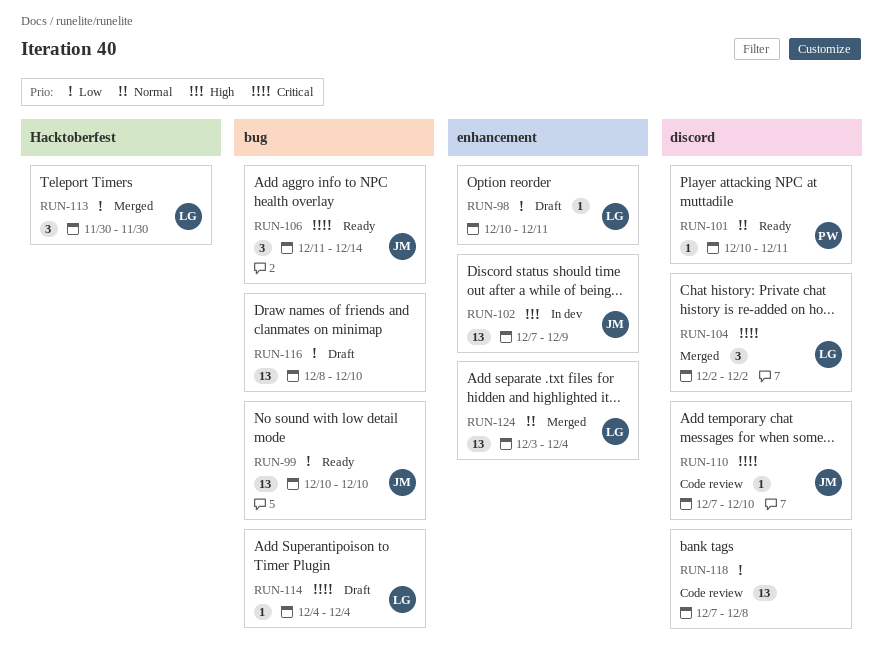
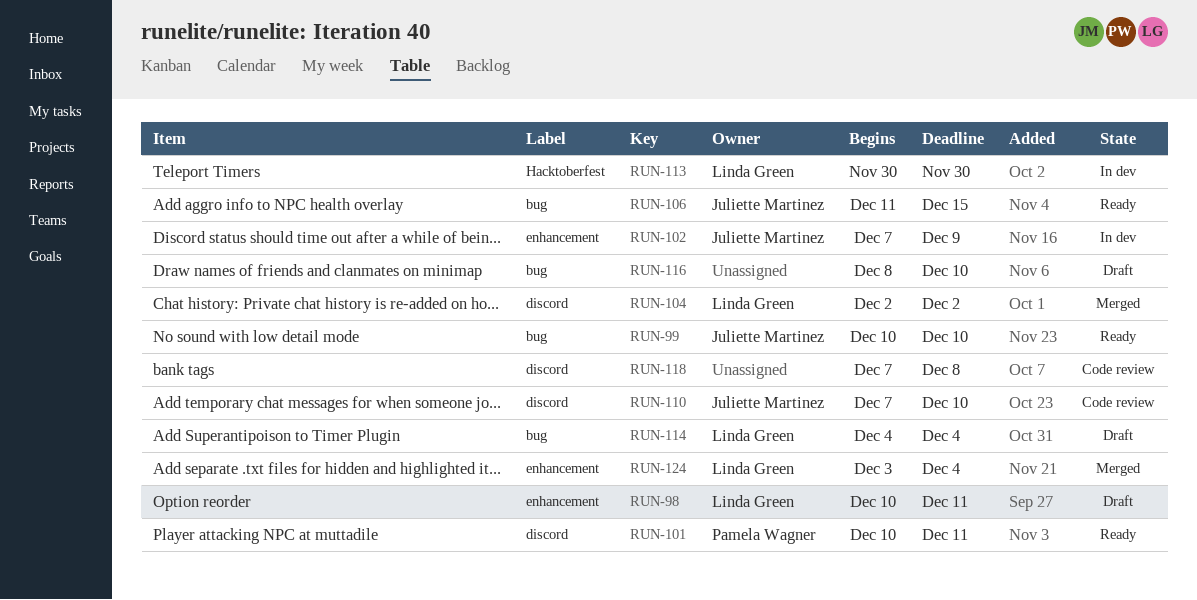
RUN-106, due: Dec 14 -> Dec 15
RUN-113, status: Merged -> In dev

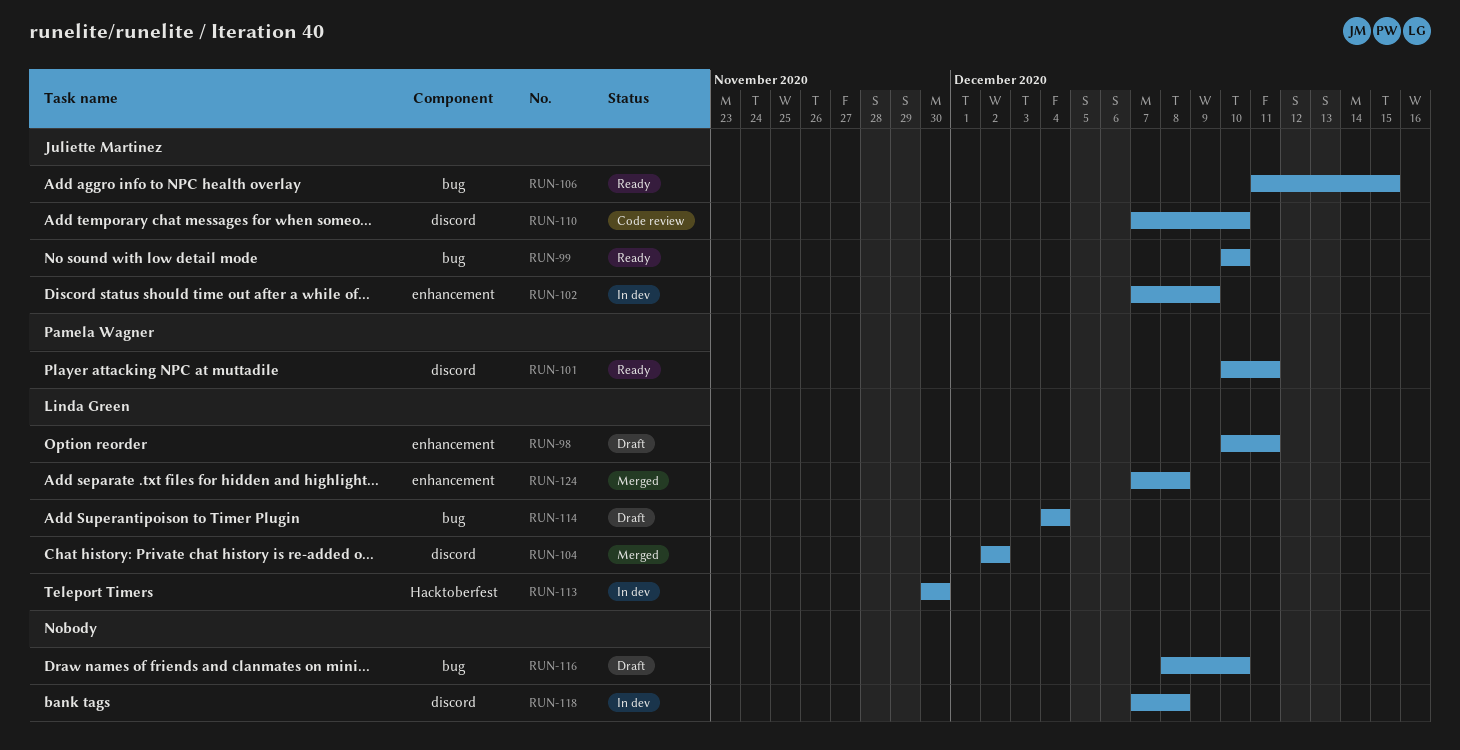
RUN-118, status: Code review -> In dev
RUN-124, start: Dec 3 -> Dec 7
RUN-124, due: Dec 4 -> Dec 8

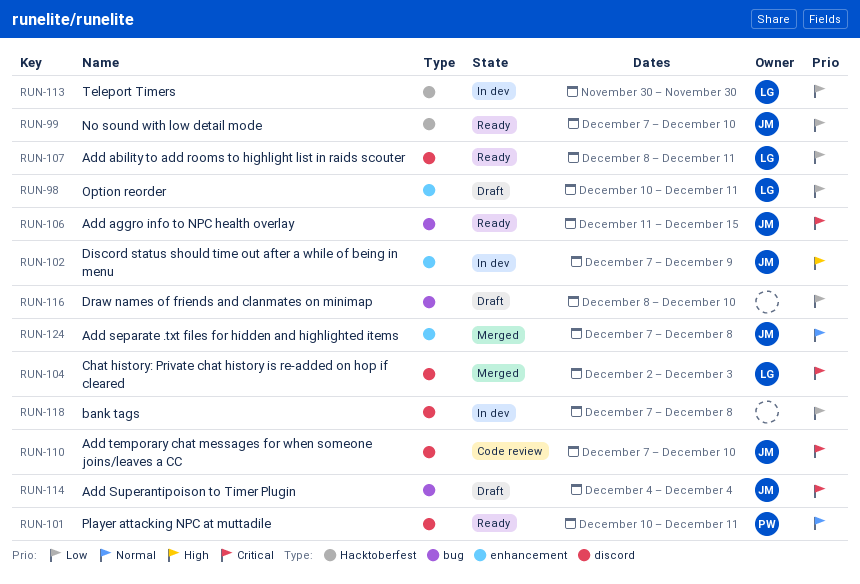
RUN-99, label: bug -> Hacktoberfest
RUN-99, start: Dec 10 -> Dec 7
RUN-104, due: Dec 2 -> Dec 3
RUN-107: none -> present
RUN-114, owner: Linda Green -> Juliette Martinez
RUN-124, owner: Linda Green -> Juliette Martinez

